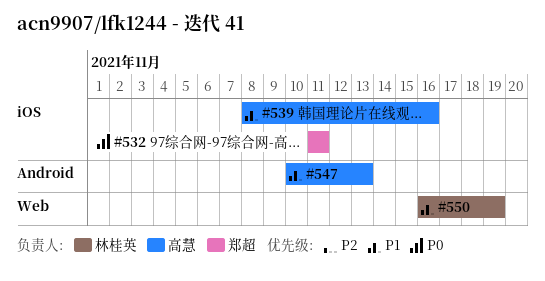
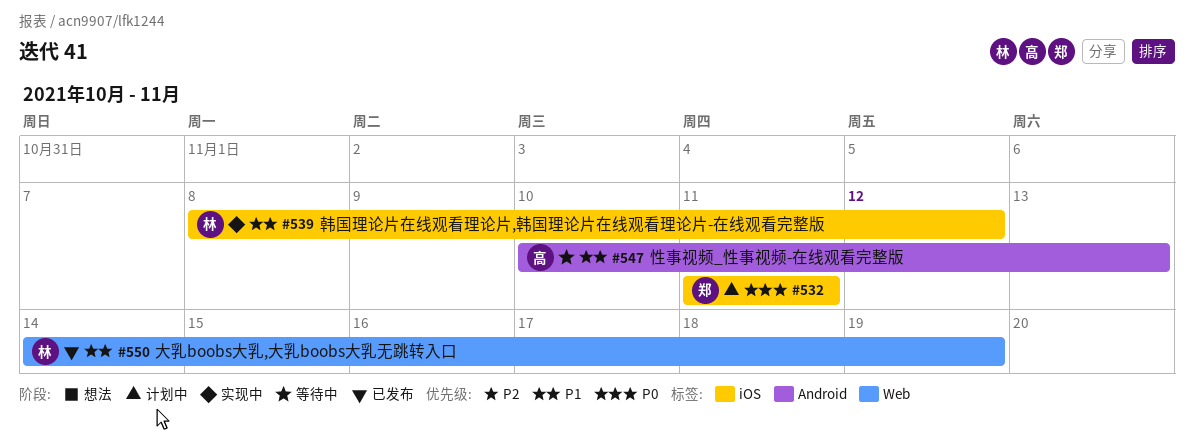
#539, owner: 高慧 -> 林桂英
#539, due: Nov 16 -> Nov 12
#550, start: Nov 16 -> Nov 14

